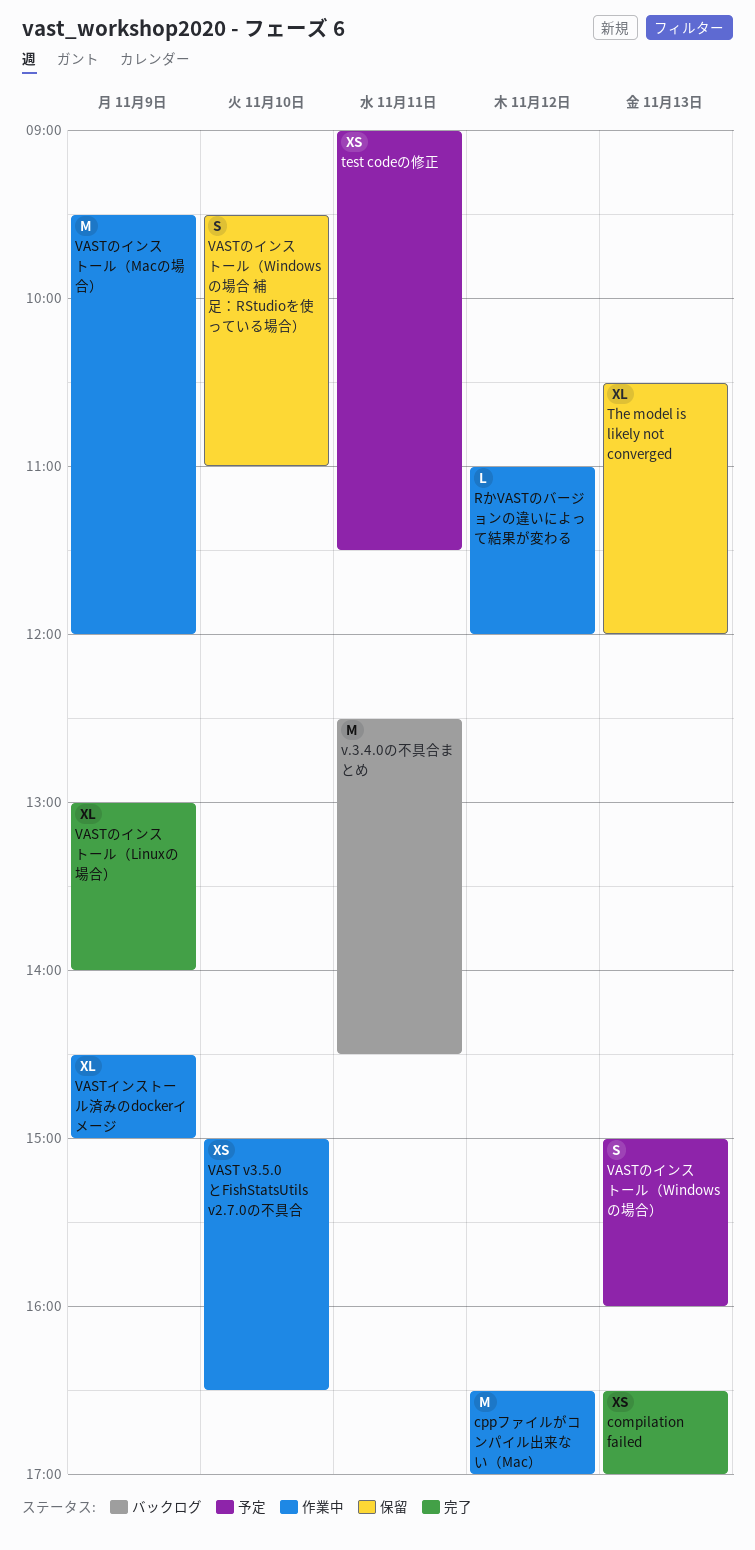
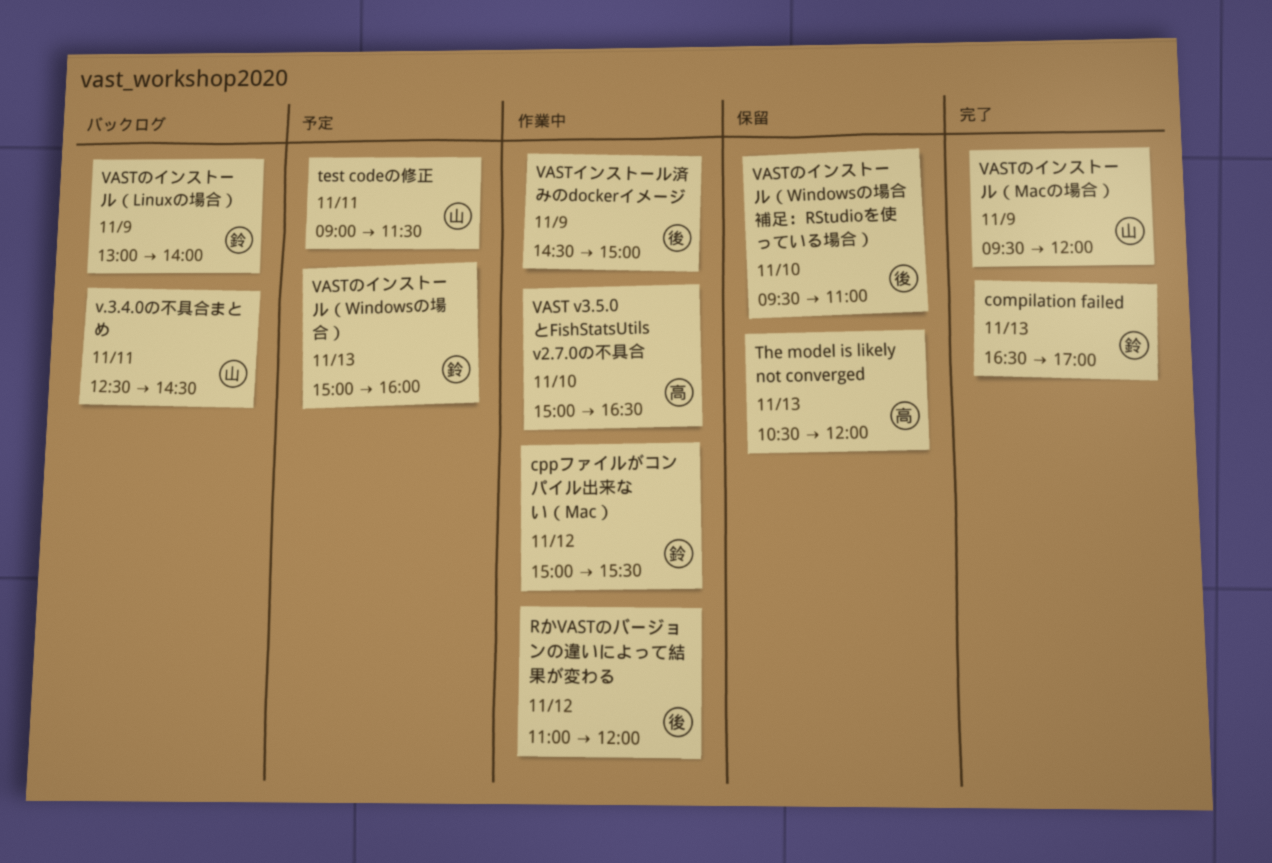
cppファイルがコンパイル出来ない（Mac）, begins: 16:30 -> 15:00
cppファイルがコンパイル出来ない（Mac）, ends: 17:00 -> 15:30
VASTのインストール（Linuxの場合）, status: 完了 -> バックログ
VASTのインストール（Macの場合）, status: 作業中 -> 完了

